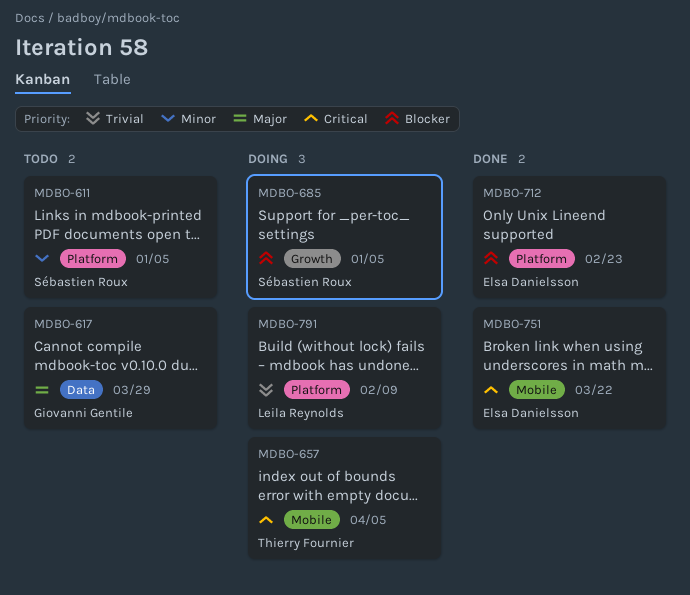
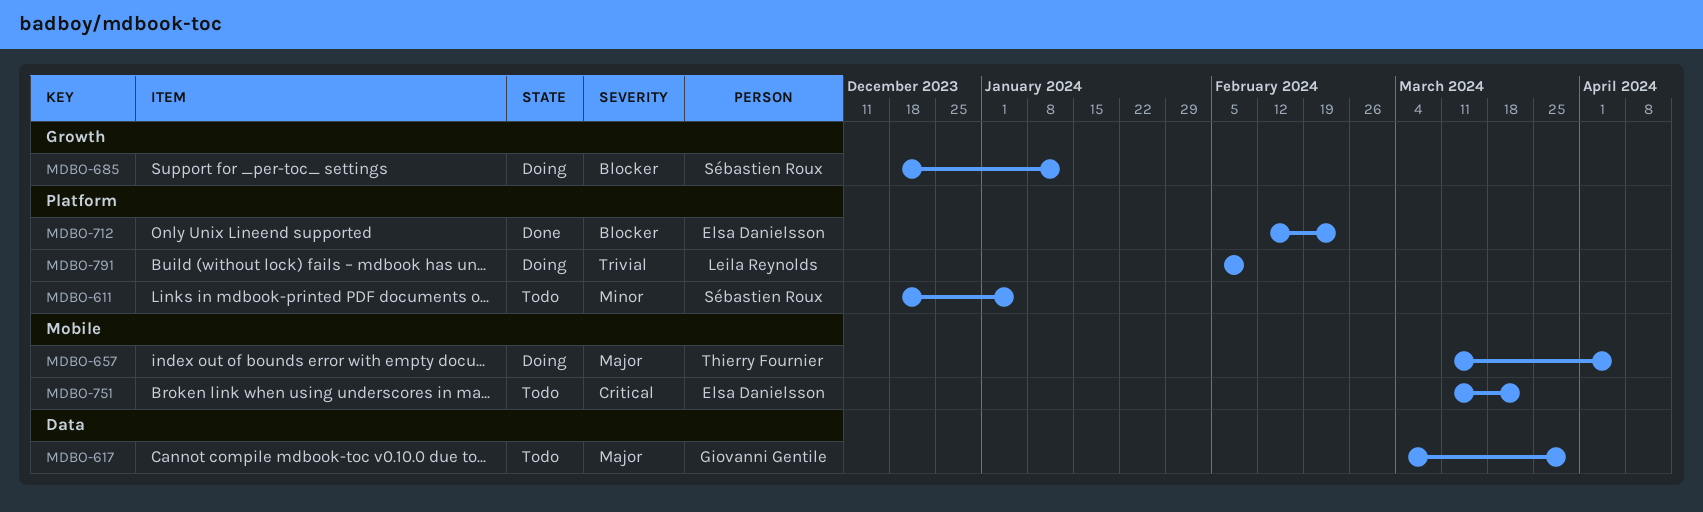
MDBO-657, priority: Critical -> Major
MDBO-685, due: Jan 5 -> Jan 12
MDBO-751, status: Done -> Todo

